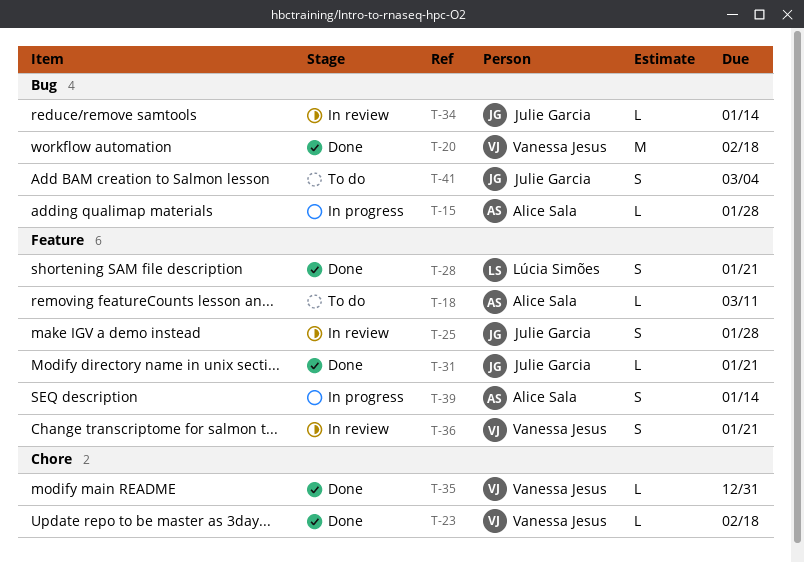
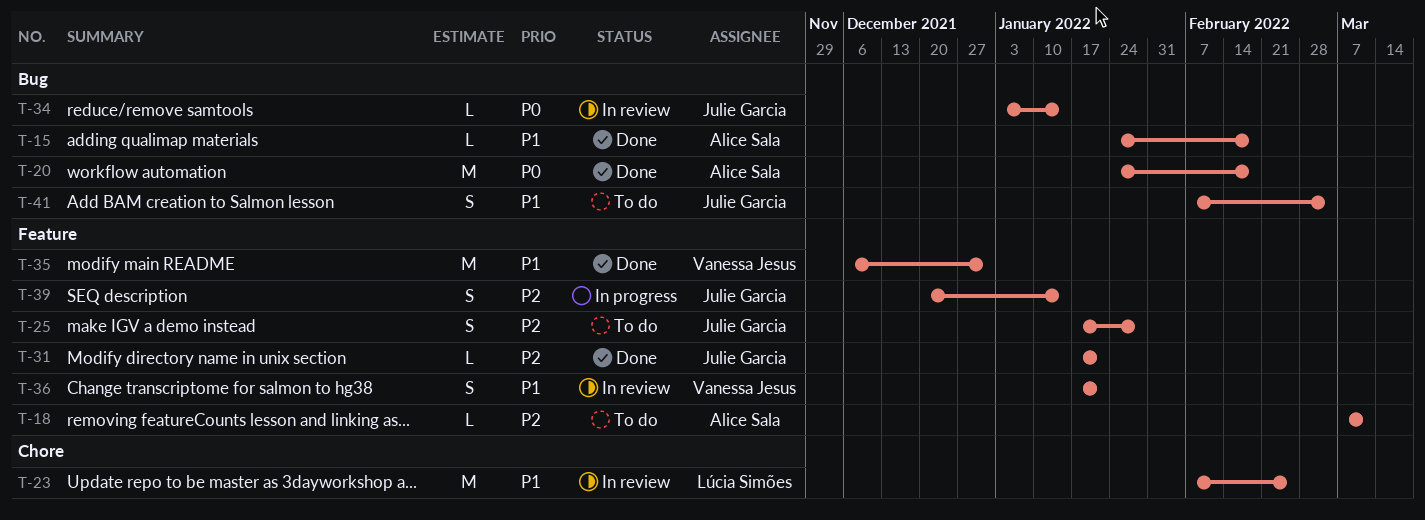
T-15, status: In progress -> Done
T-15, due: Jan 28 -> Feb 18
T-20, owner: Vanessa Jesus -> Alice Sala
T-23, status: Done -> In review
T-23, owner: Vanessa Jesus -> Lúcia Simões
T-23, estimate: L -> M
T-23, due: Feb 18 -> Feb 25
T-25, status: In review -> To do
T-28: present -> none
T-35, label: Chore -> Feature
T-35, estimate: L -> M
T-39, owner: Alice Sala -> Julie Garcia

